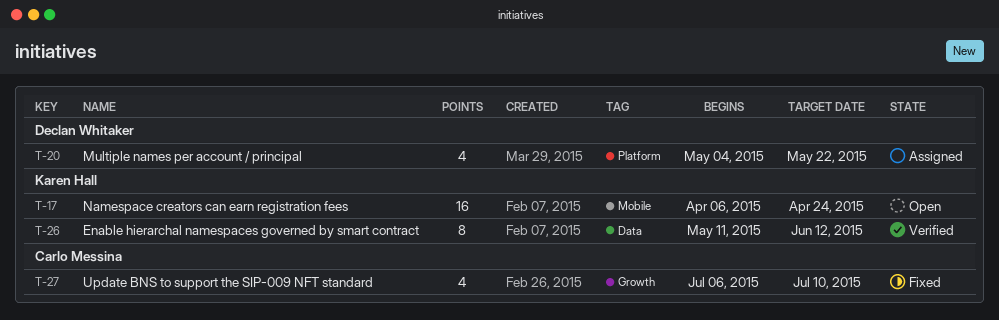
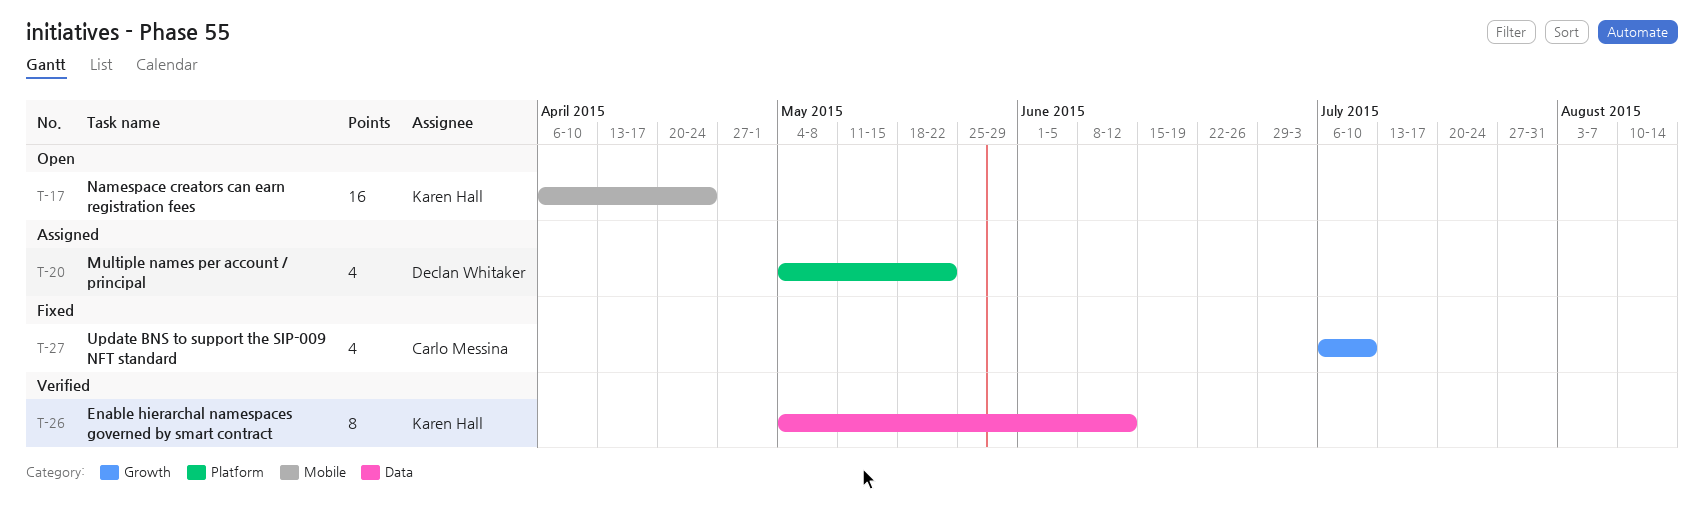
T-26, start: May 11 -> May 4

